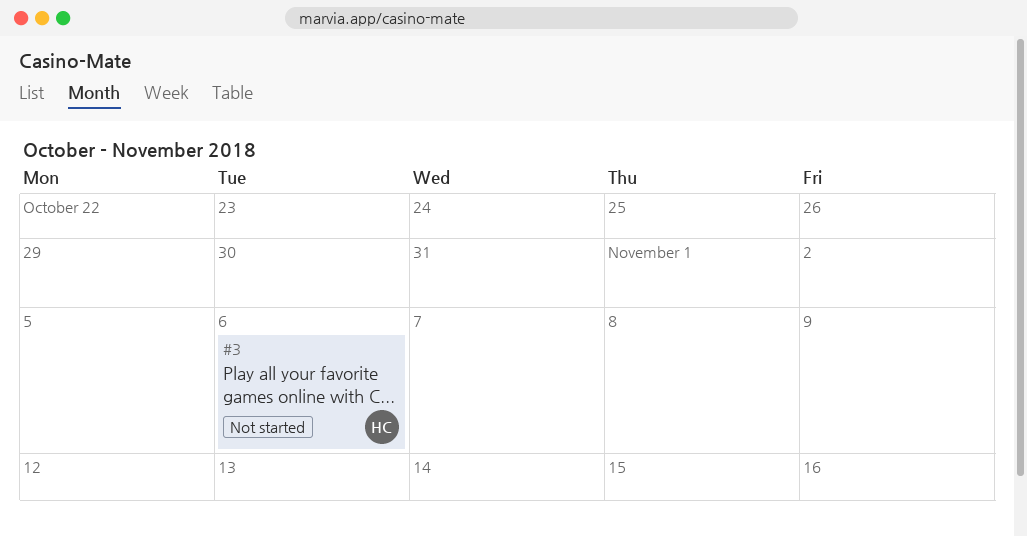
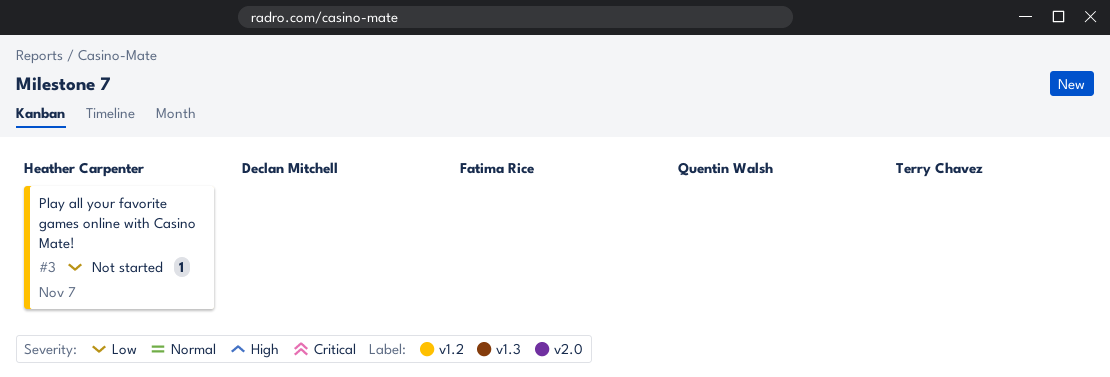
#3, due: Nov 6 -> Nov 7

